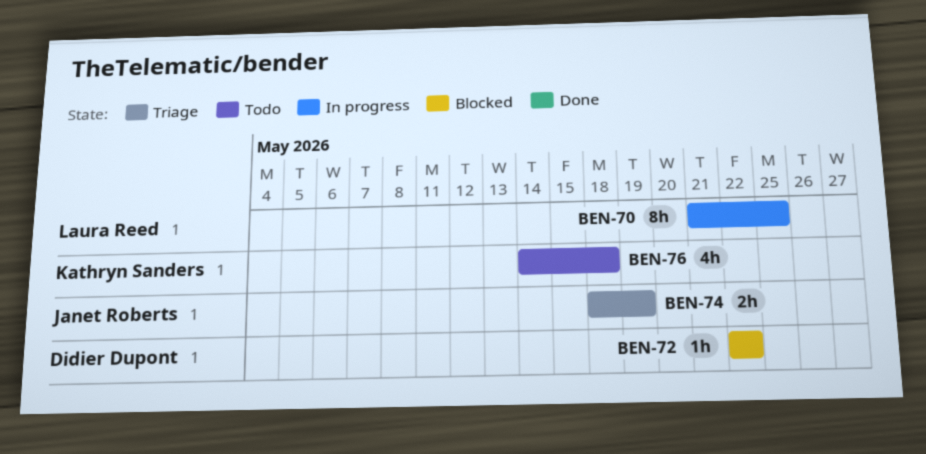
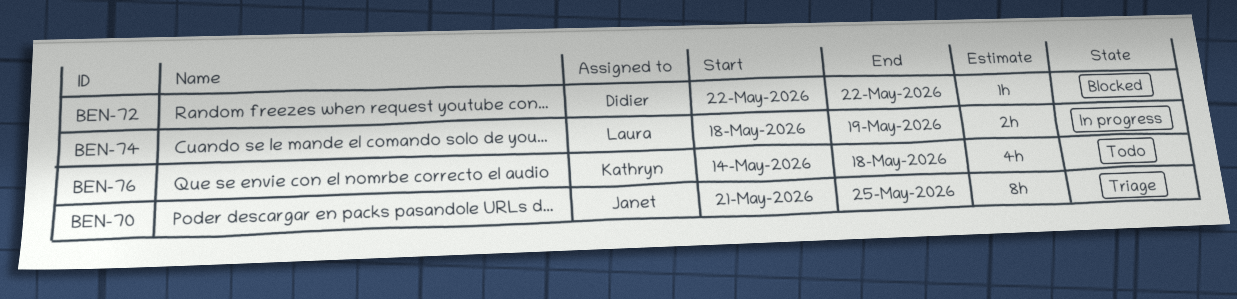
BEN-70, status: In progress -> Triage
BEN-70, owner: Laura Reed -> Janet Roberts
BEN-74, status: Triage -> In progress
BEN-74, owner: Janet Roberts -> Laura Reed

